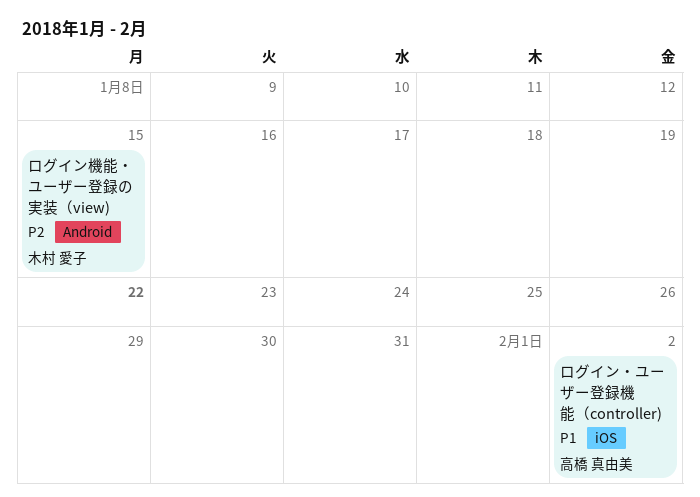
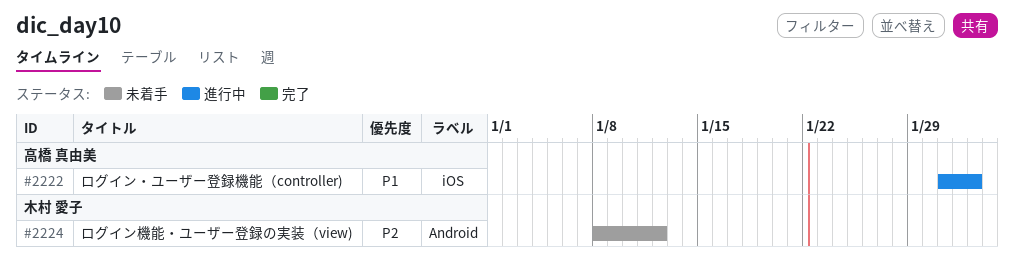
ログイン機能・ユーザー登録の実装（view), due: Jan 15 -> Jan 12

